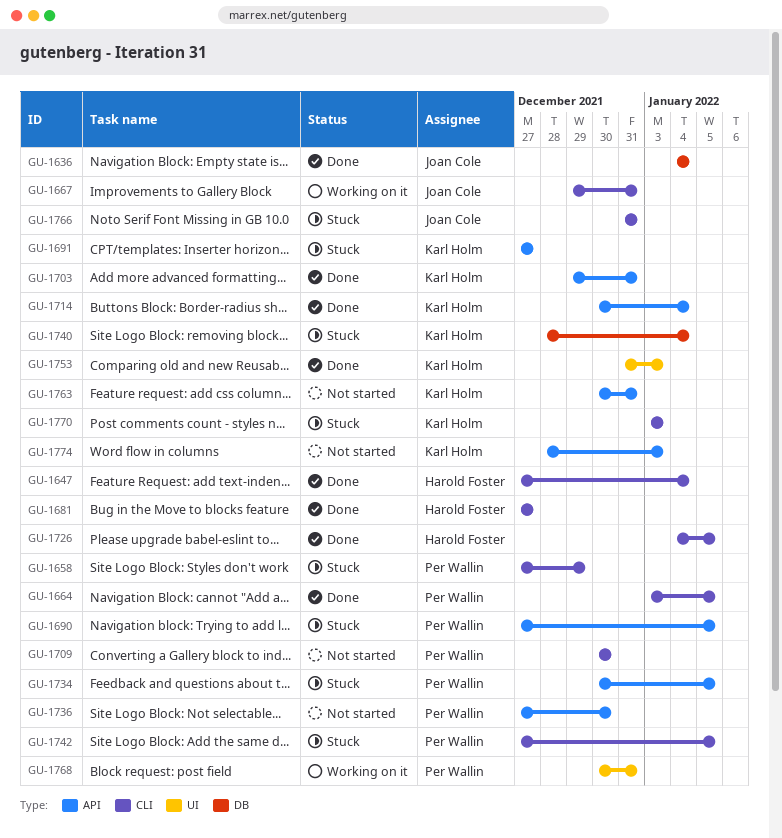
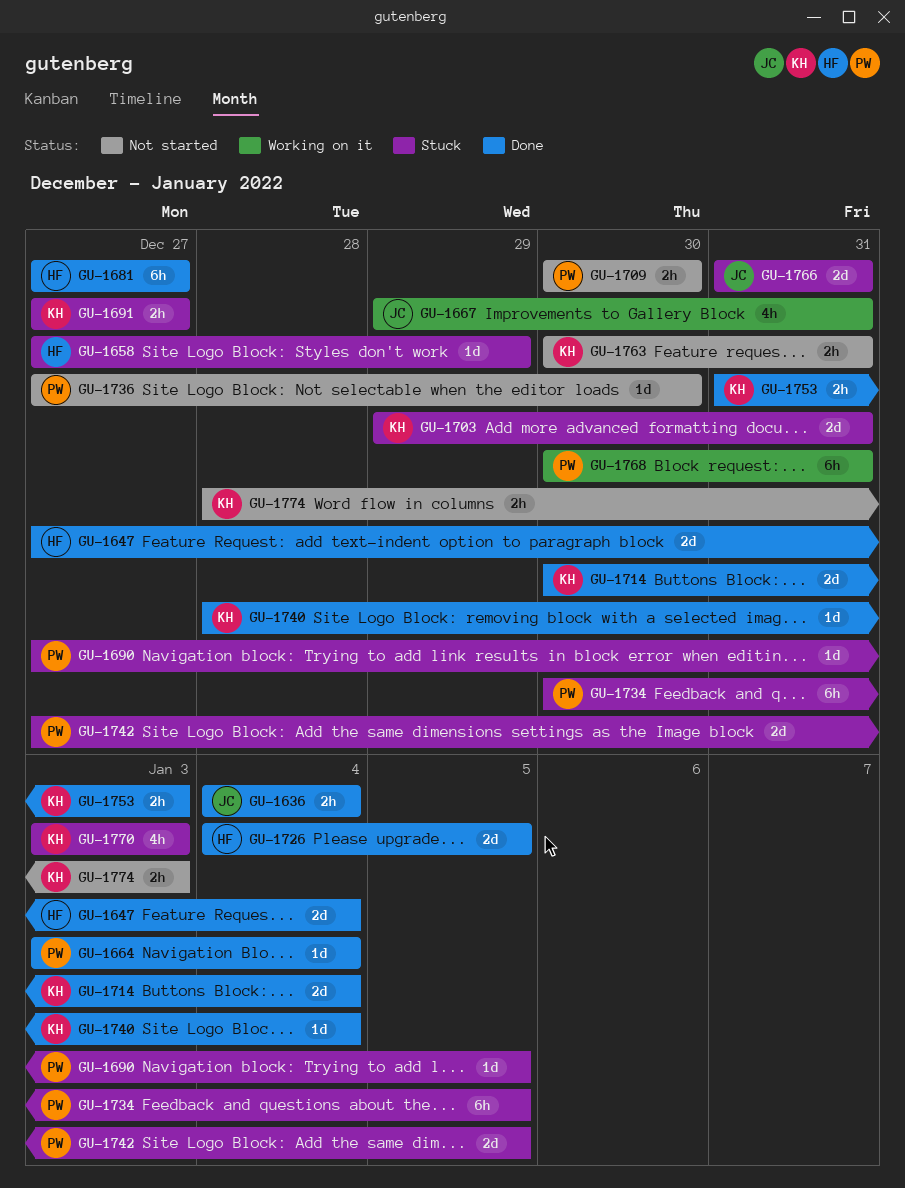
GU-1658, owner: Per Wallin -> Harold Foster
GU-1664, due: Jan 5 -> Jan 4
GU-1703, status: Done -> Stuck
GU-1740, status: Stuck -> Done

